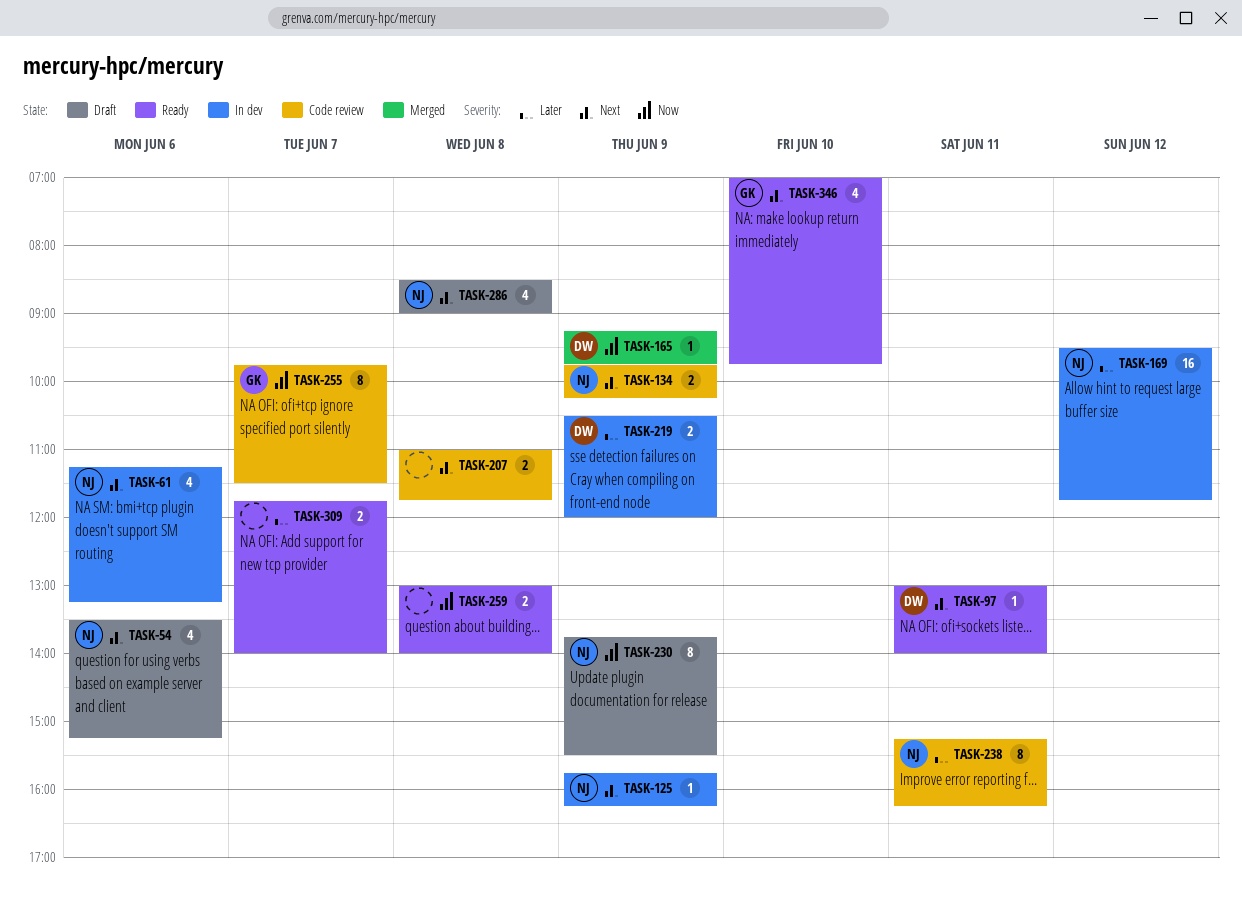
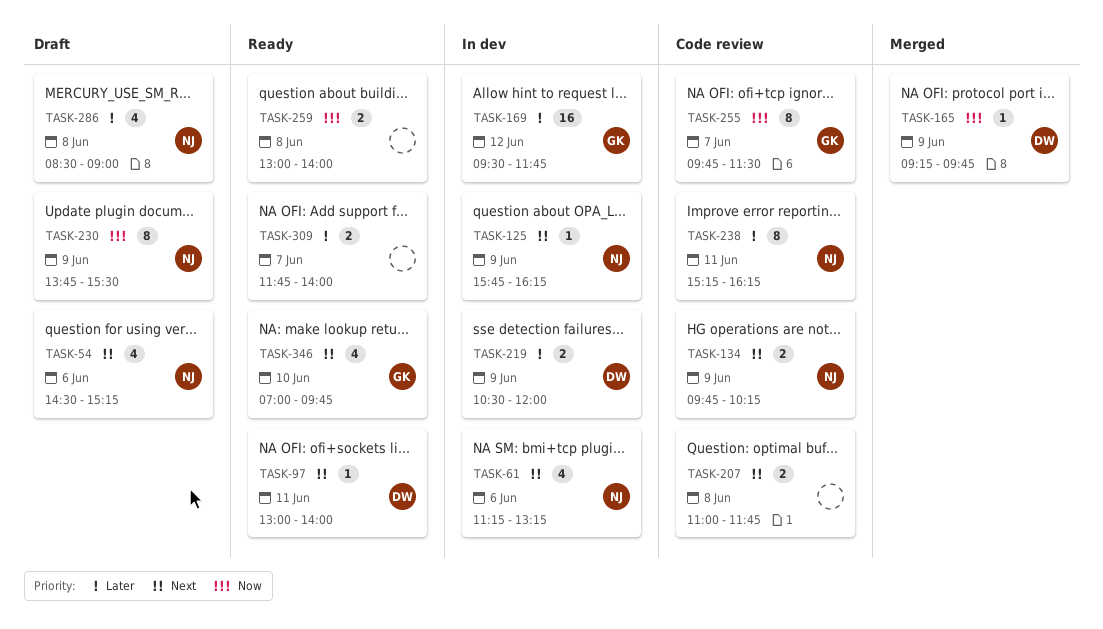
TASK-54, begins: 13:30 -> 14:30
TASK-169, owner: NJ -> GK
TASK-286, priority: Next -> Later

